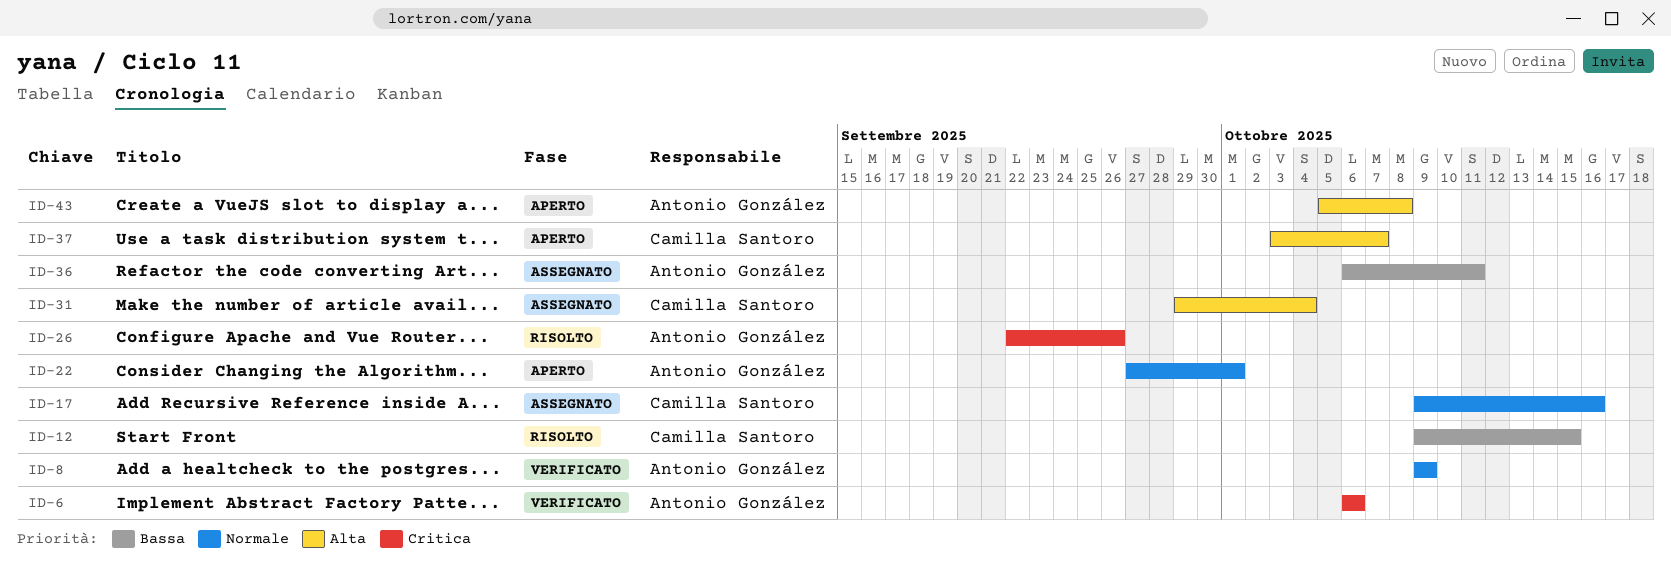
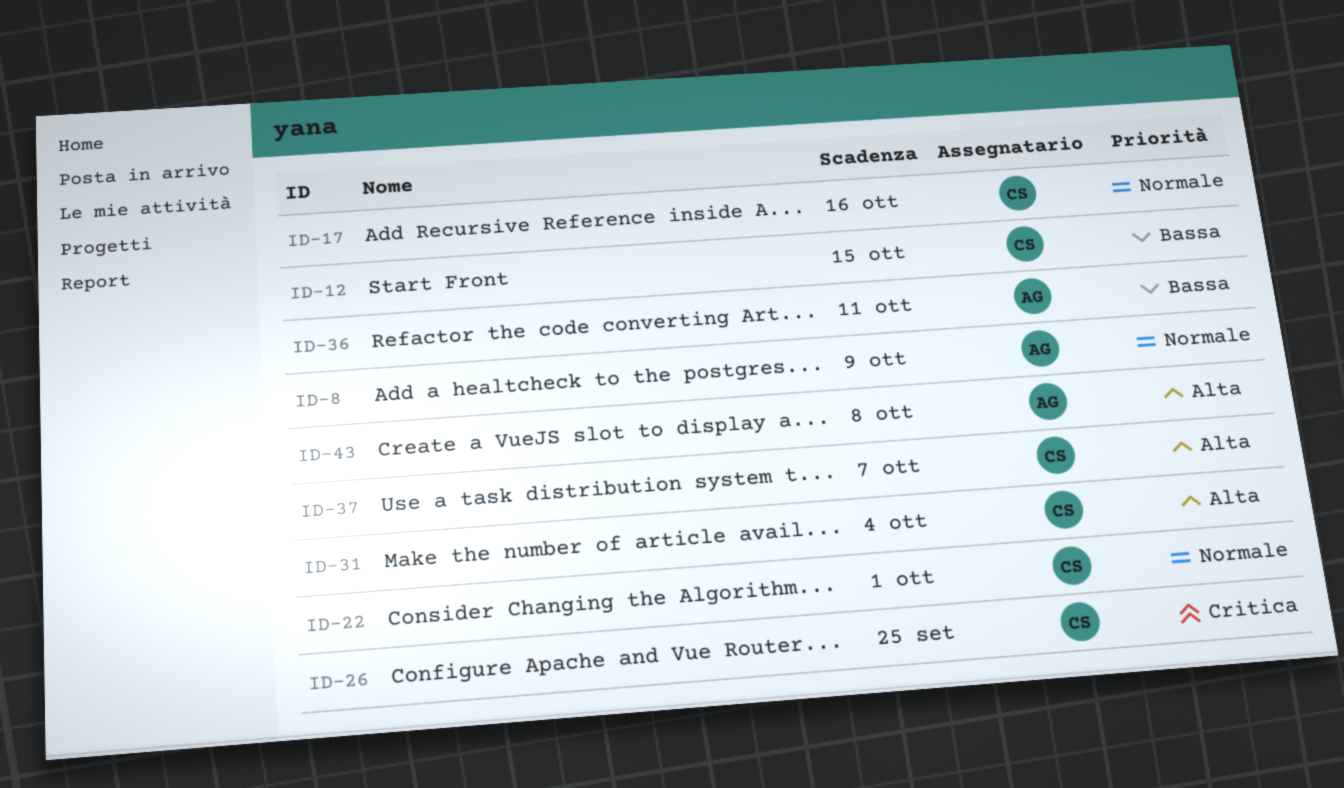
ID-6: present -> none
ID-22, owner: Antonio González -> Camilla Santoro
ID-26, owner: Antonio González -> Camilla Santoro
ID-26, due: Sep 26 -> Sep 25

